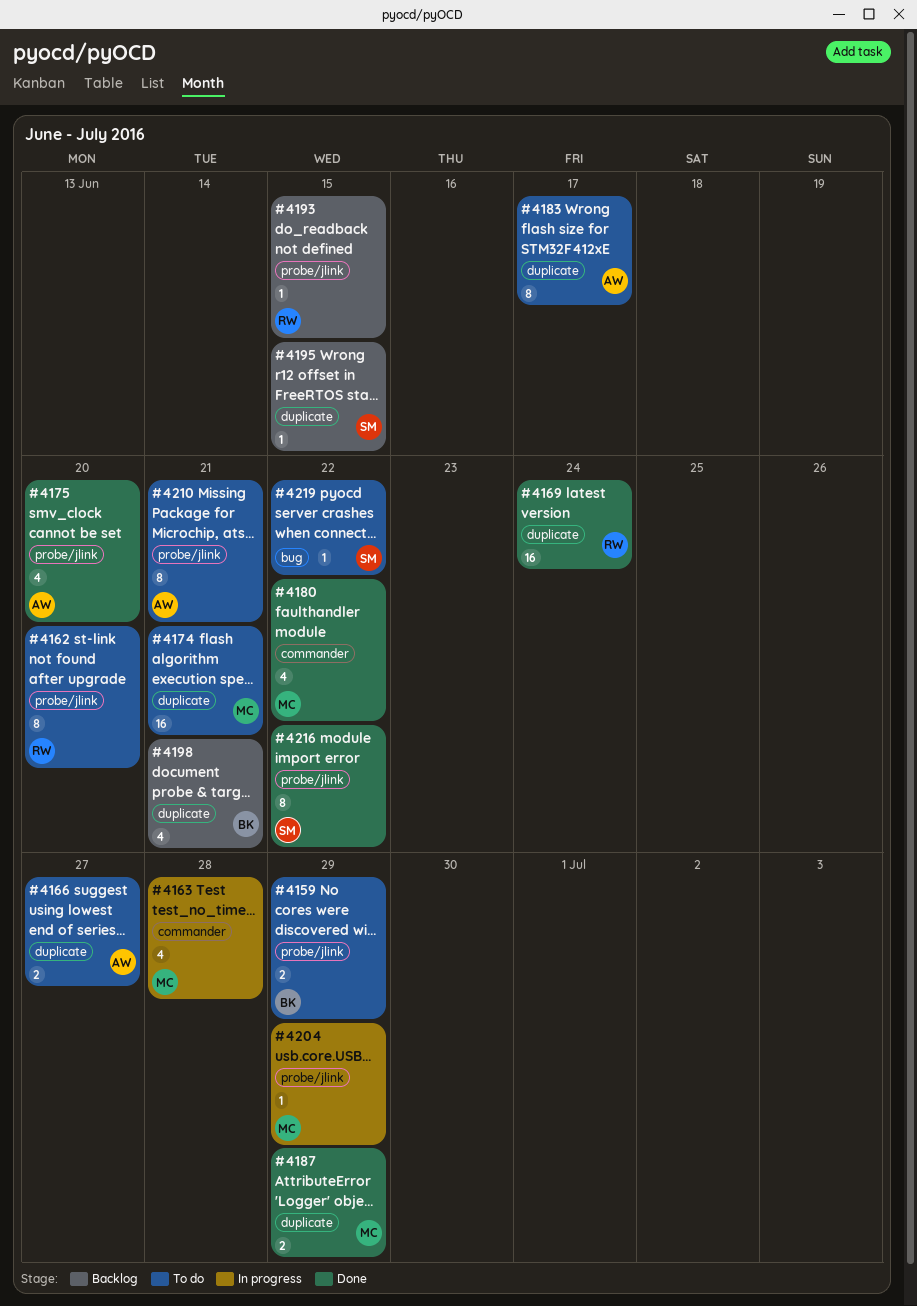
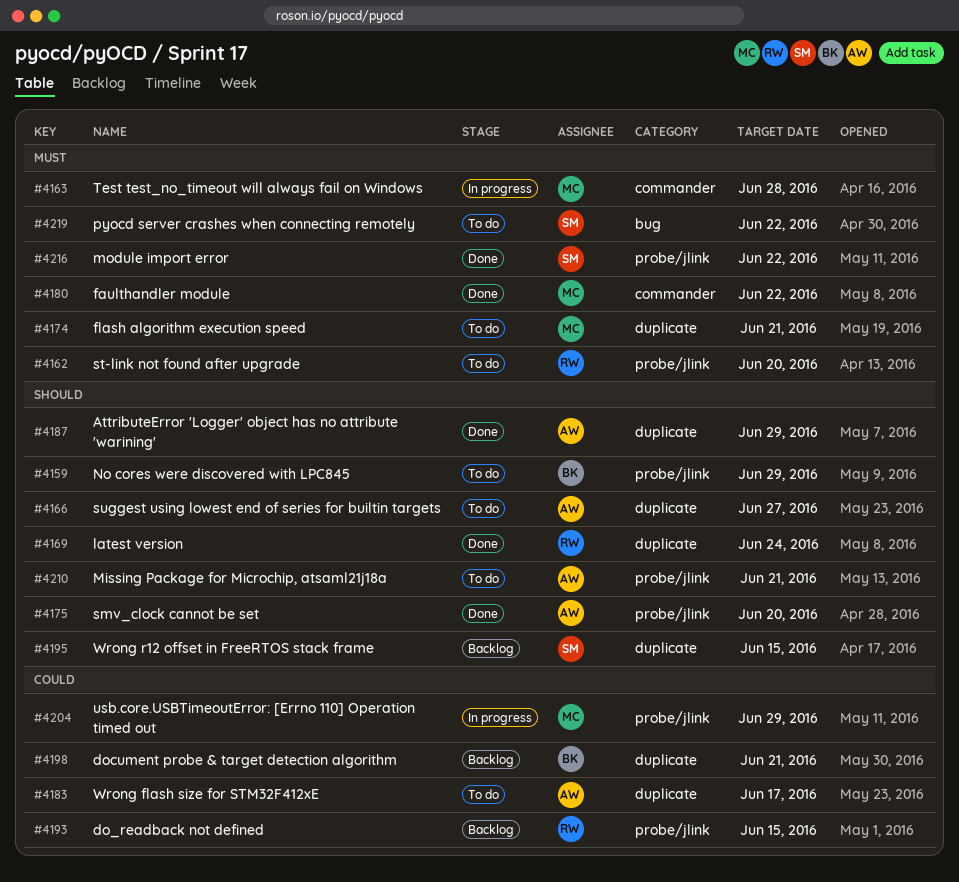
#4187, owner: MC -> AW

